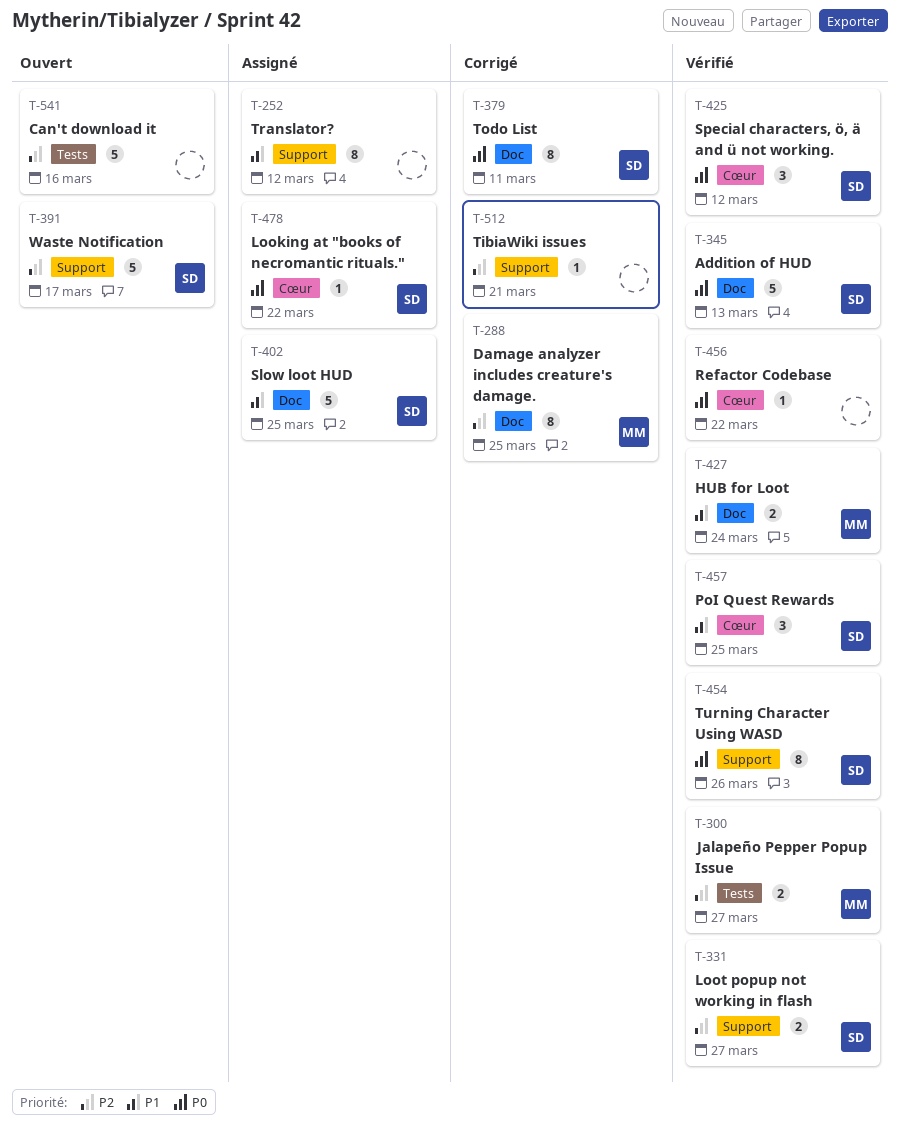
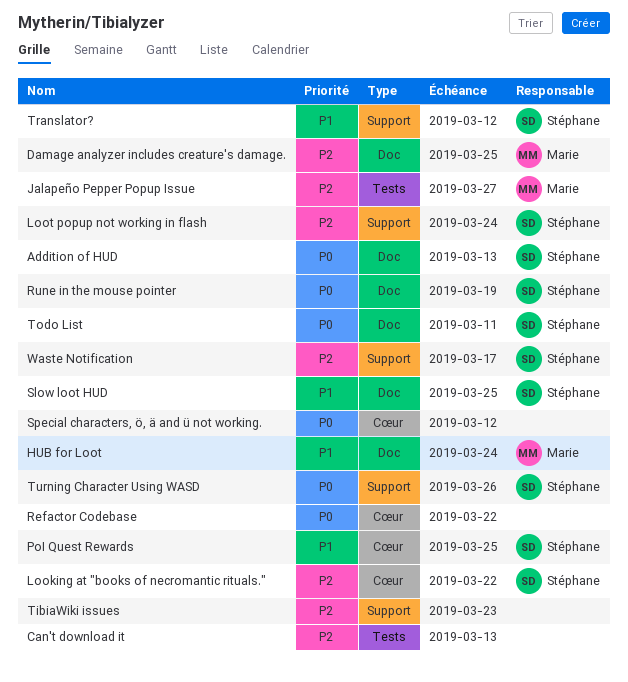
Can't download it, due: Mar 16 -> Mar 13
Looking at "books of necromantic rituals.", priority: P0 -> P2
Loot popup not working in flash, due: Mar 27 -> Mar 24
Rune in the mouse pointer: none -> present
Special characters, ö, ä and ü not working., owner: Stéphane -> none
TibiaWiki issues, due: Mar 21 -> Mar 23
Translator?, owner: none -> Stéphane

